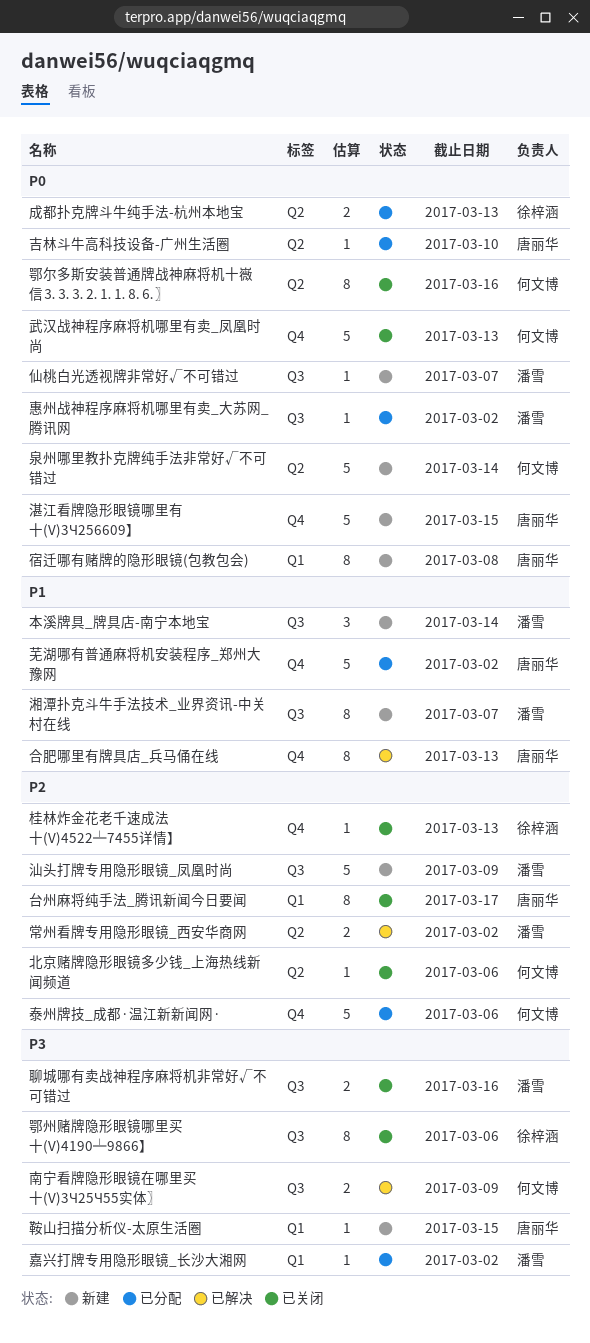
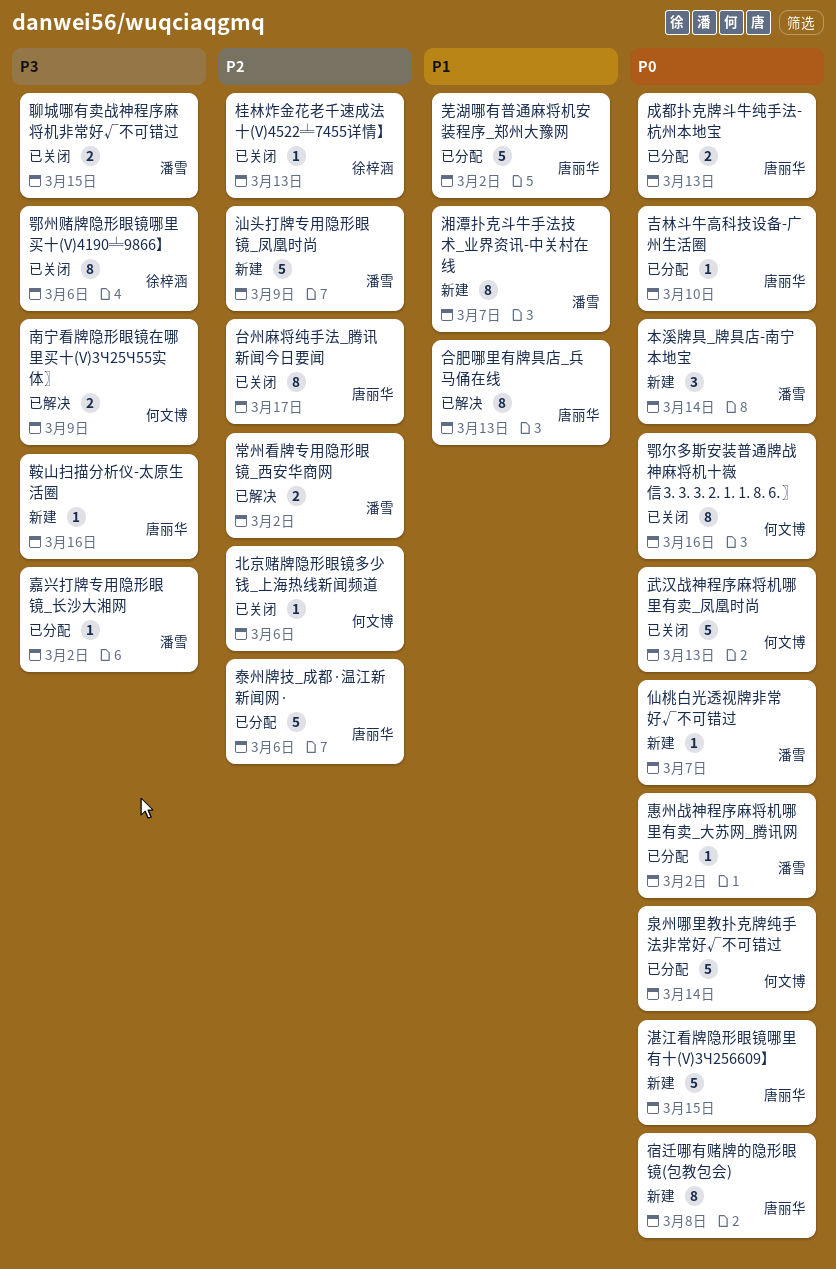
成都扑克牌斗牛纯手法-杭州本地宝, owner: 徐梓涵 -> 唐丽华
本溪牌具_牌具店-南宁本地宝, priority: P1 -> P0
泉州哪里教扑克牌纯手法非常好√不可错过, status: 新建 -> 已分配
泰州牌技_成都·温江新新闻网·, owner: 何文博 -> 唐丽华
聊城哪有卖战神程序麻将机非常好√不可错过, due: Mar 16 -> Mar 15
鞍山扫描分析仪-太原生活圈, due: Mar 15 -> Mar 16

